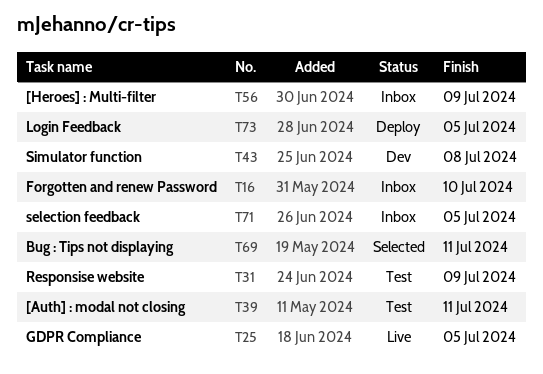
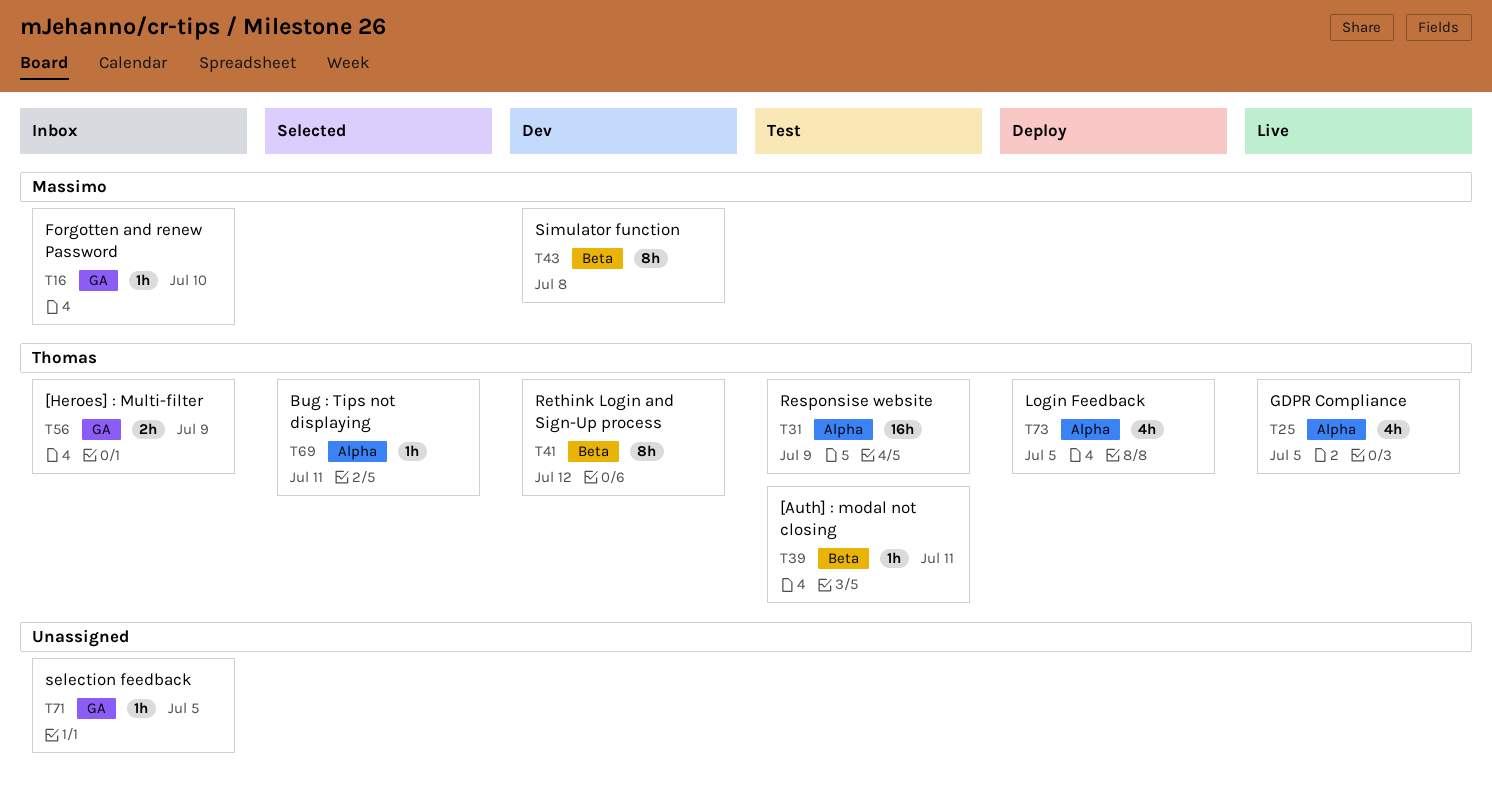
T41: none -> present

